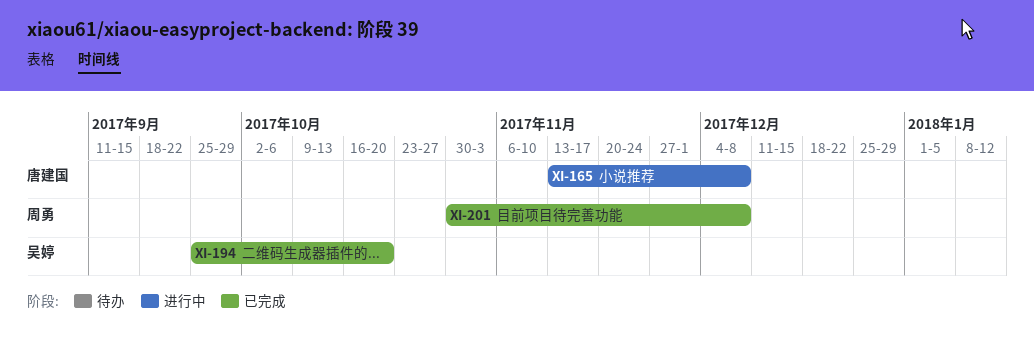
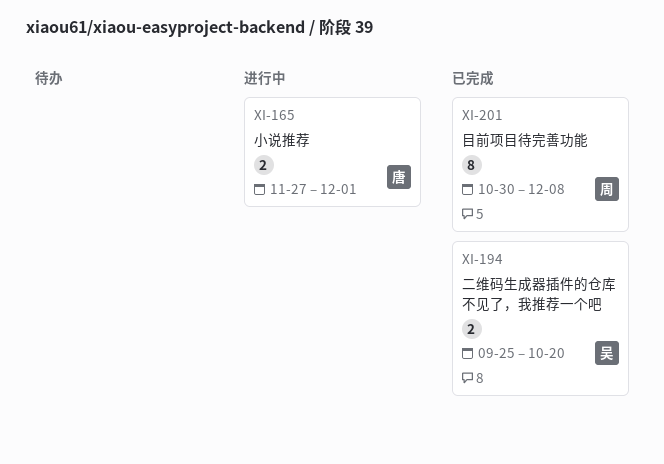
XI-165, start: Nov 13 -> Nov 27
XI-165, due: Dec 8 -> Dec 1

